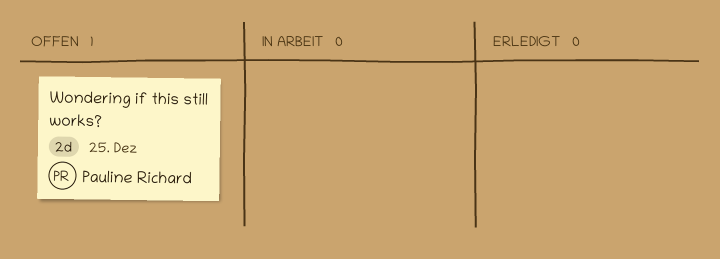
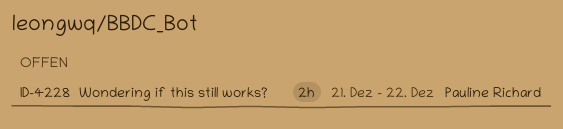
Wondering if this still works?, estimate: 2d -> 2h
Wondering if this still works?, due: Dec 25 -> Dec 22

